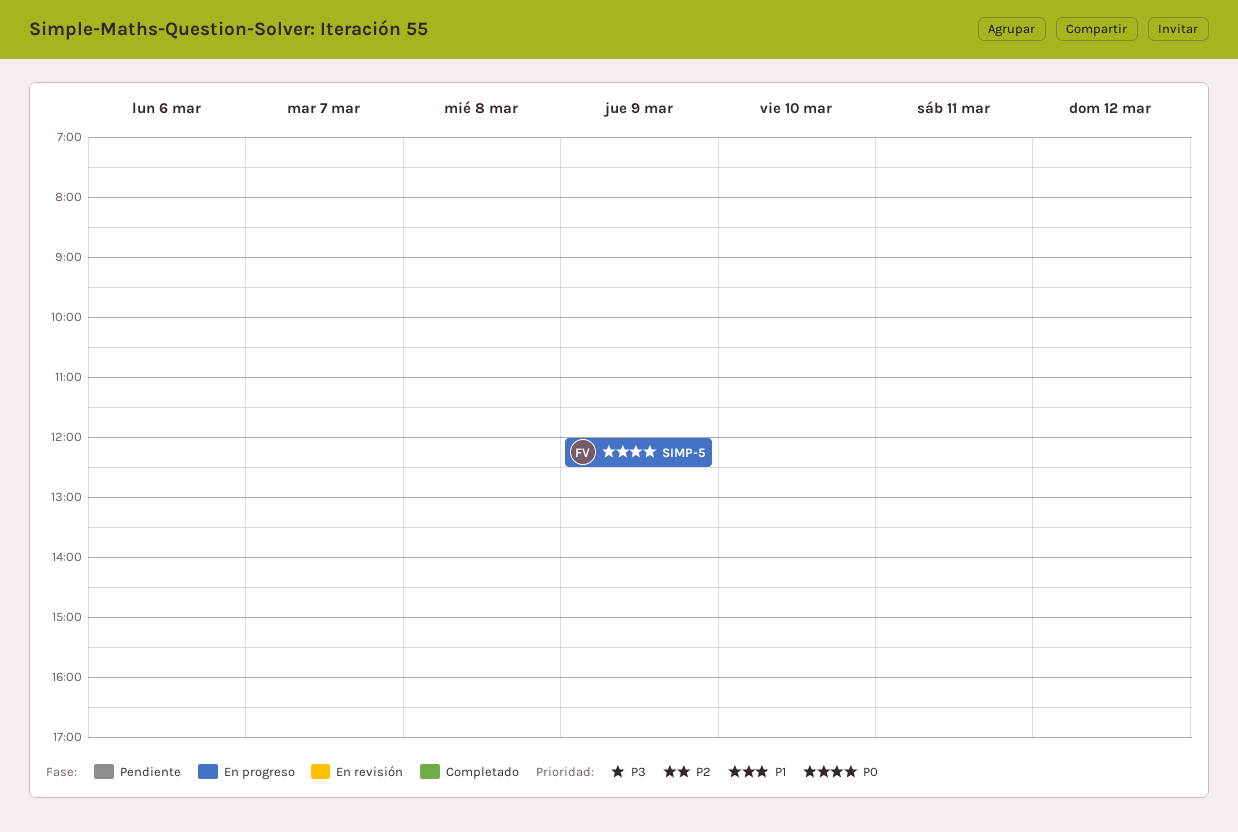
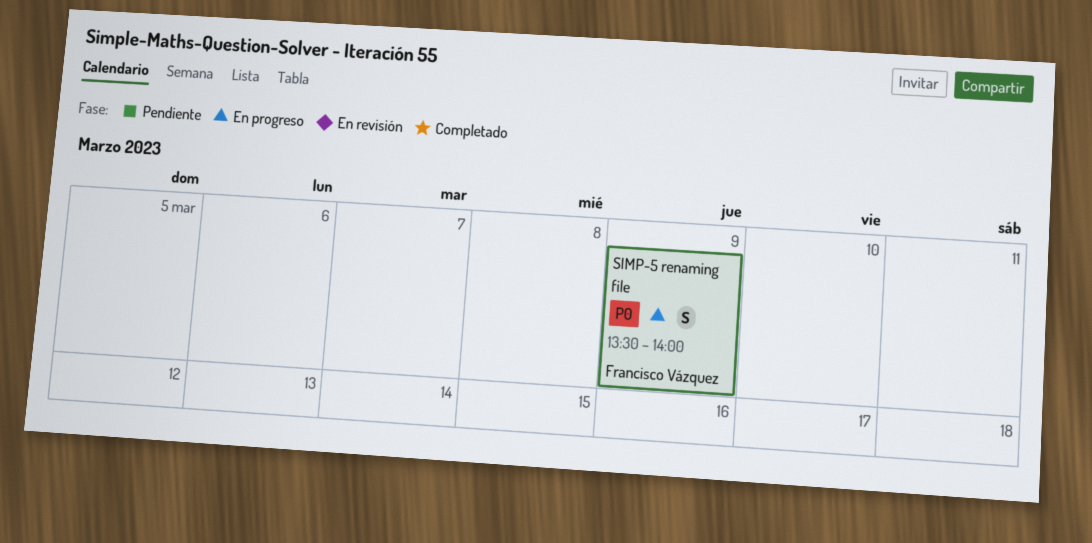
SIMP-5, begins: 12:00 -> 13:30
SIMP-5, ends: 12:30 -> 14:00

